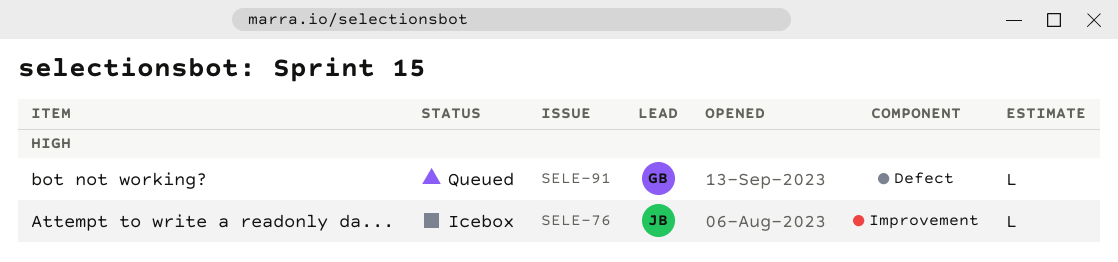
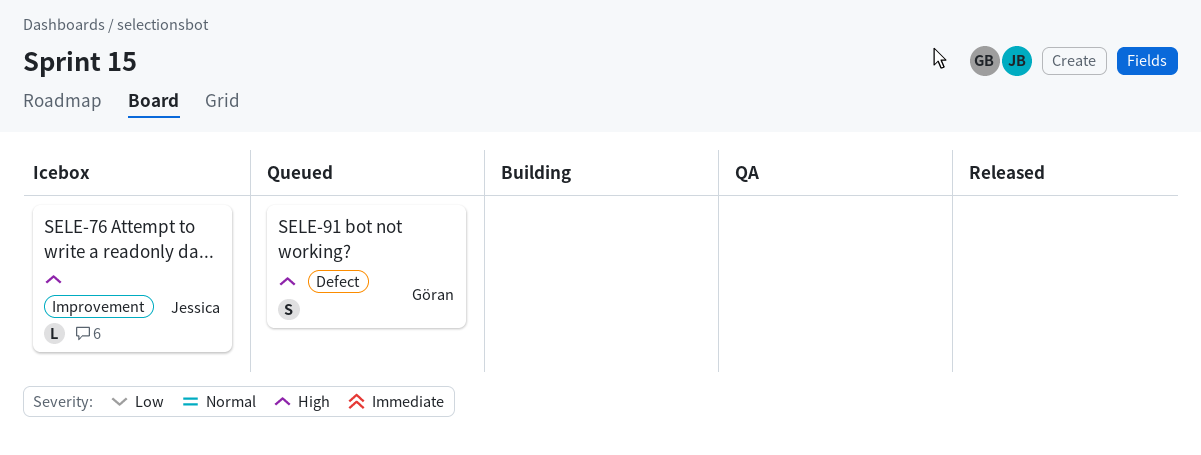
SELE-91, estimate: L -> S

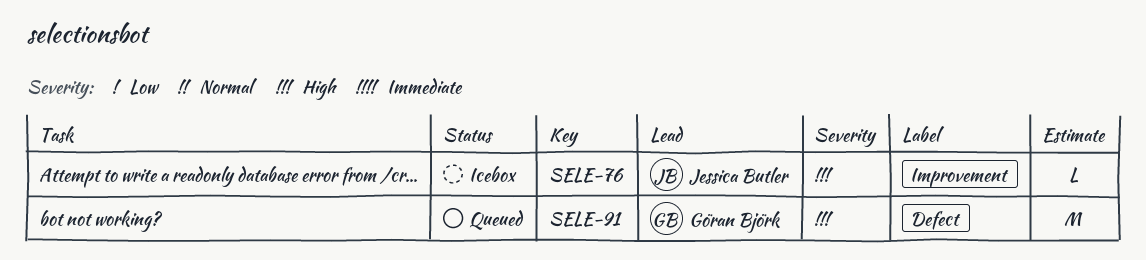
SELE-91, estimate: S -> M

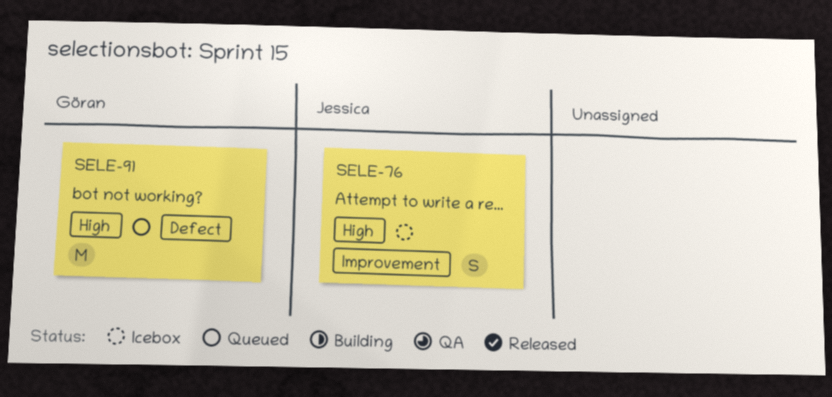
SELE-76, estimate: L -> S

